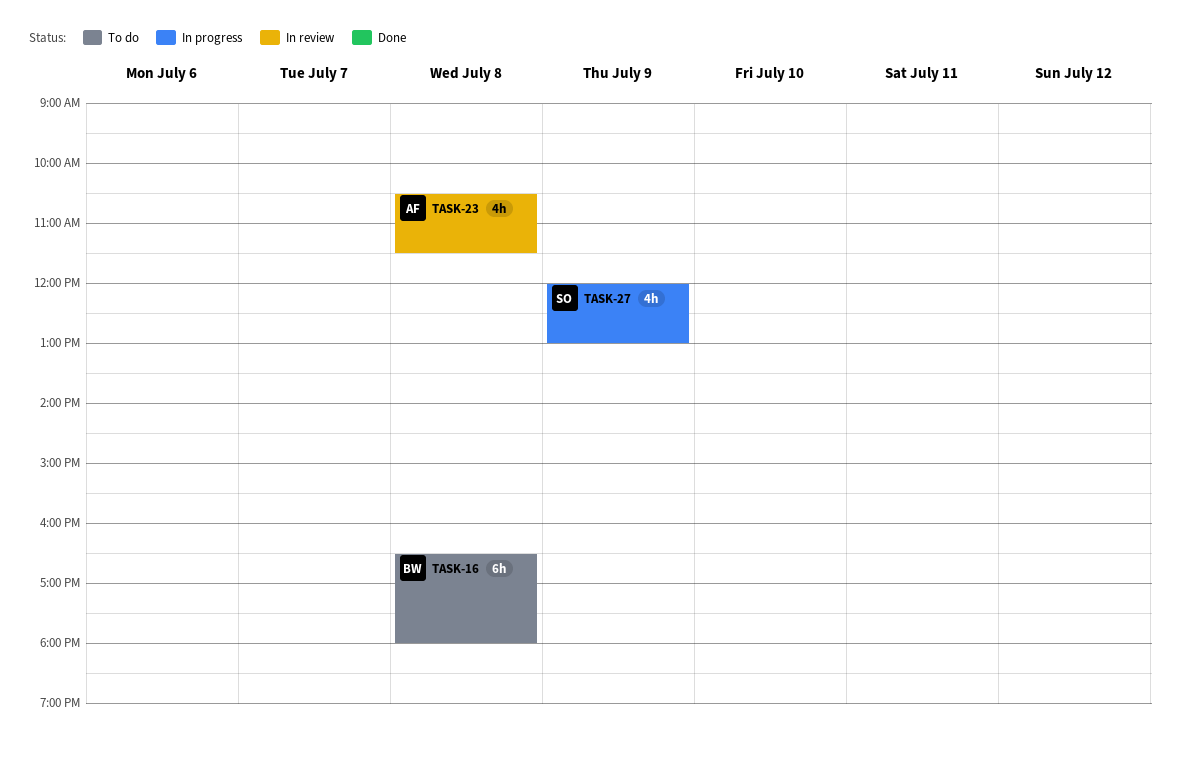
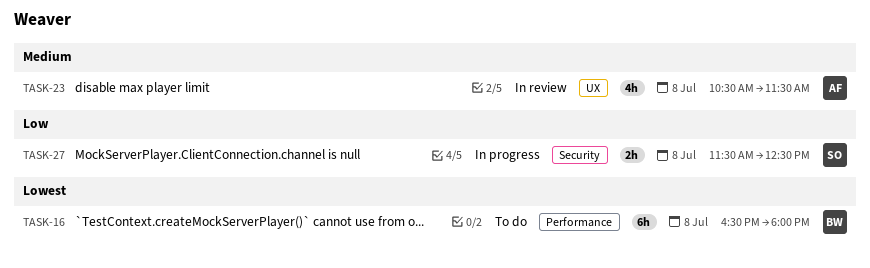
TASK-27, estimate: 4h -> 2h
TASK-27, day: Jul 9 -> Jul 8
TASK-27, begins: 12:00 -> 11:30
TASK-27, ends: 13:00 -> 12:30

